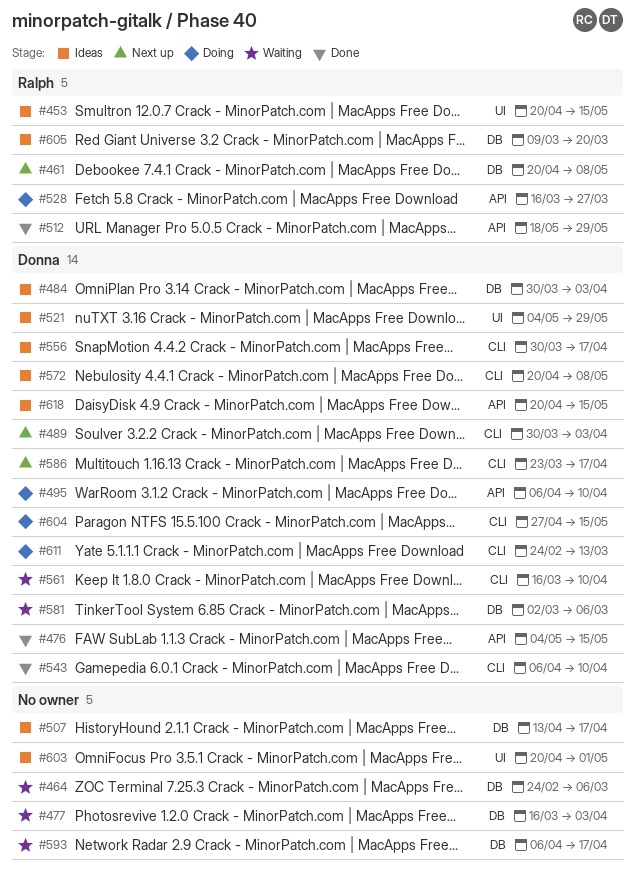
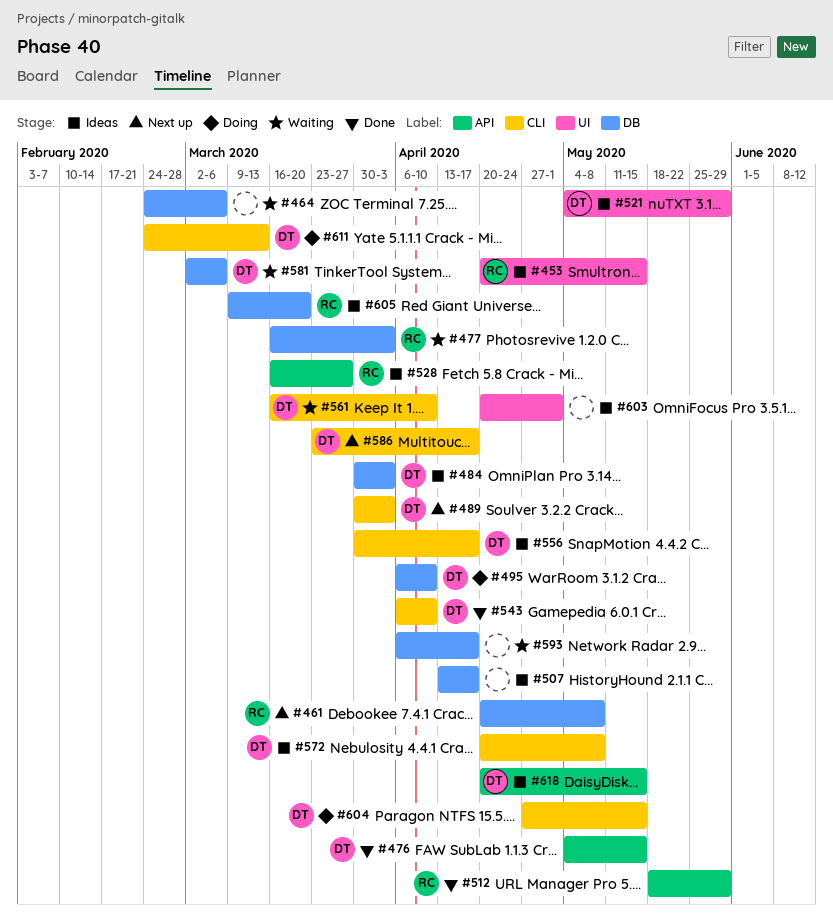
#477, owner: none -> Ralph
#495, label: API -> DB
#528, status: Doing -> Ideas

